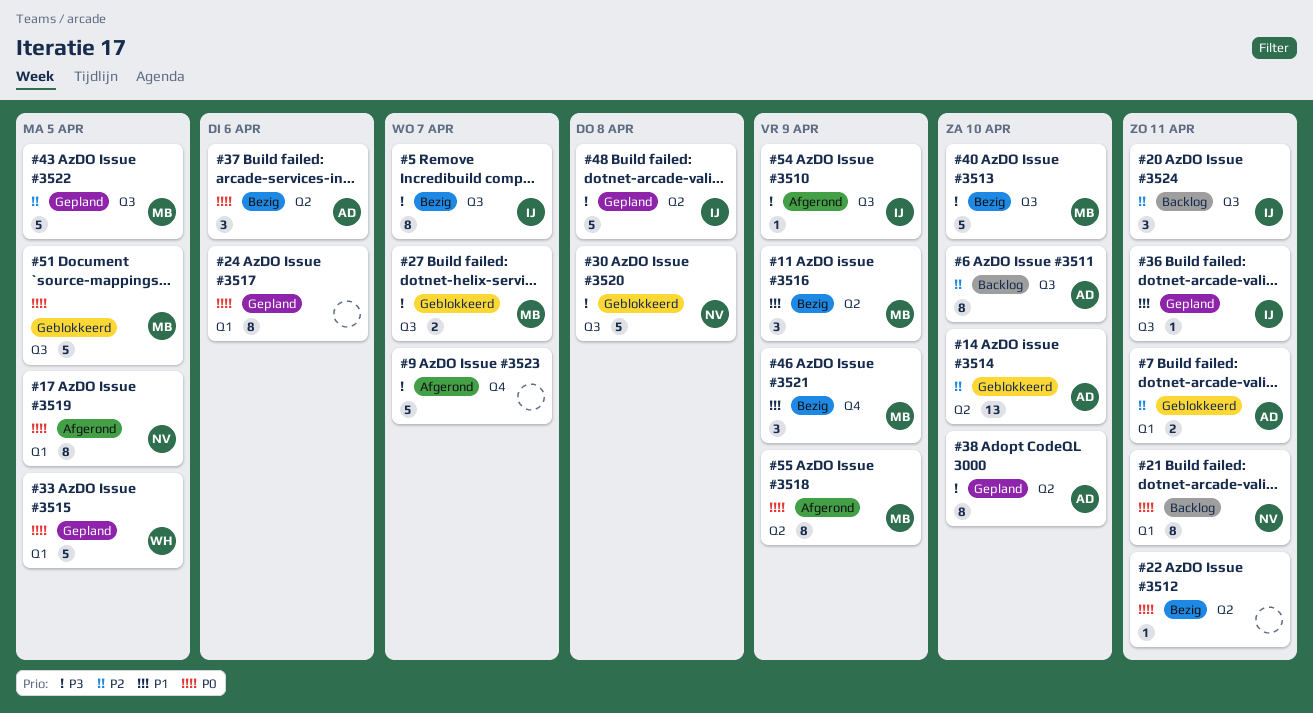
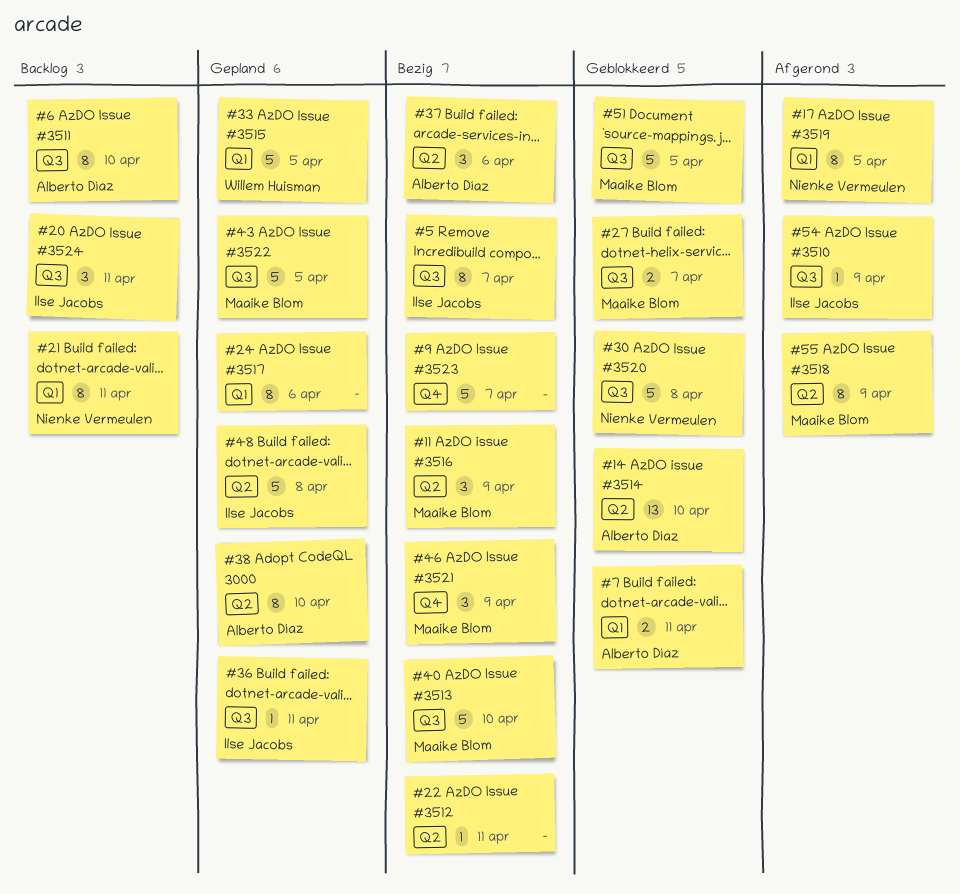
#9, status: Afgerond -> Bezig

